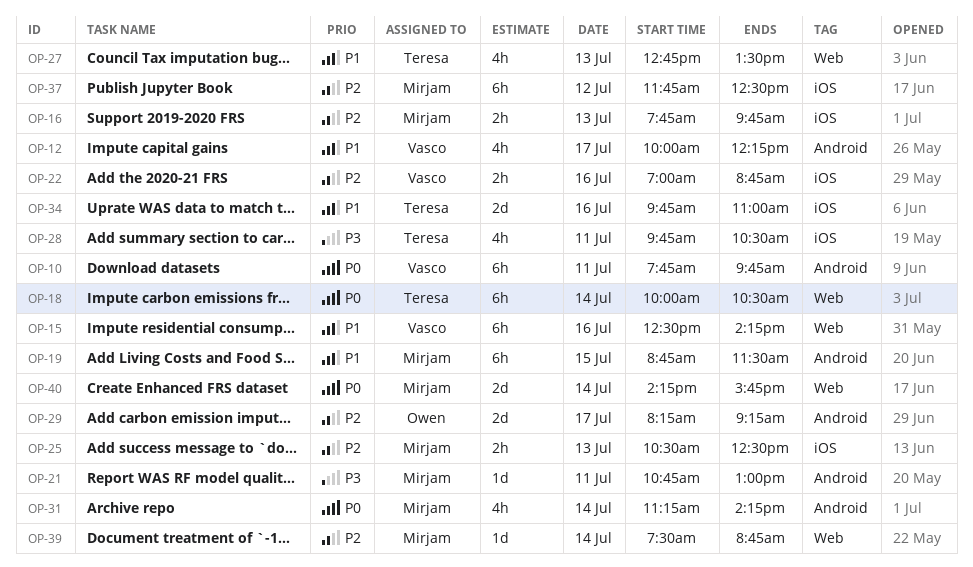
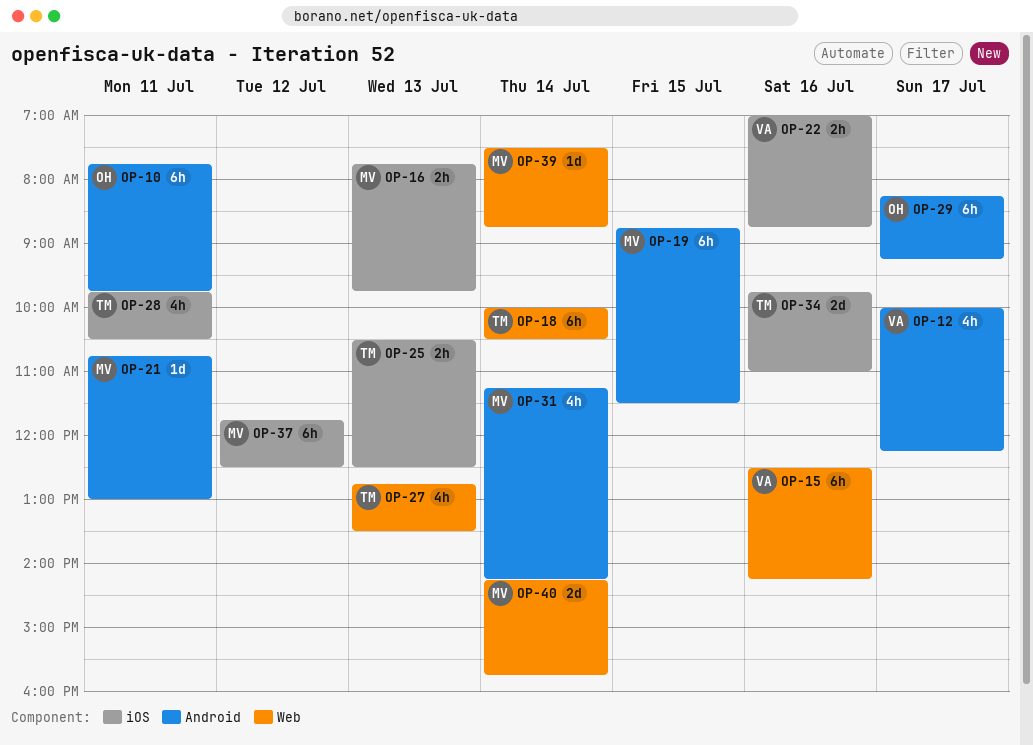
OP-10, owner: Vasco -> Owen
OP-25, owner: Mirjam -> Teresa
OP-29, estimate: 2d -> 6h

